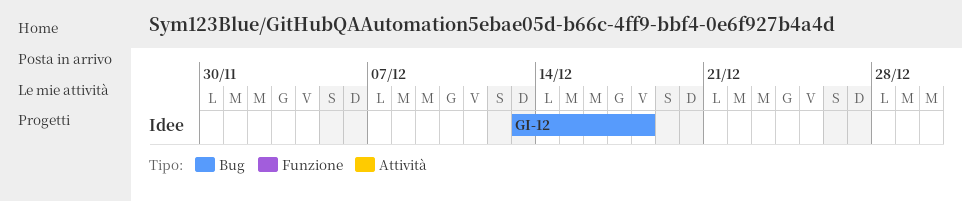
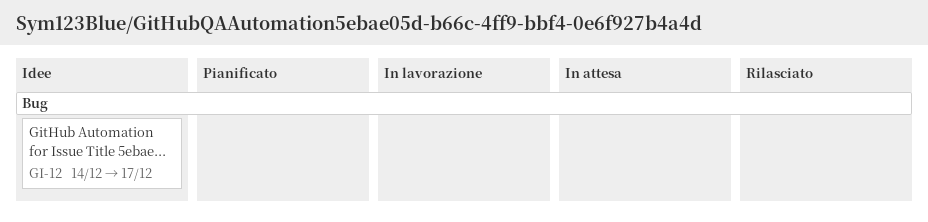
GI-12, start: Dec 13 -> Dec 14
GI-12, due: Dec 18 -> Dec 17

